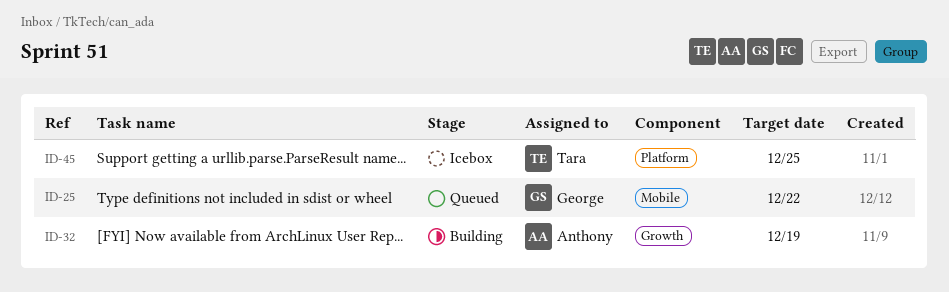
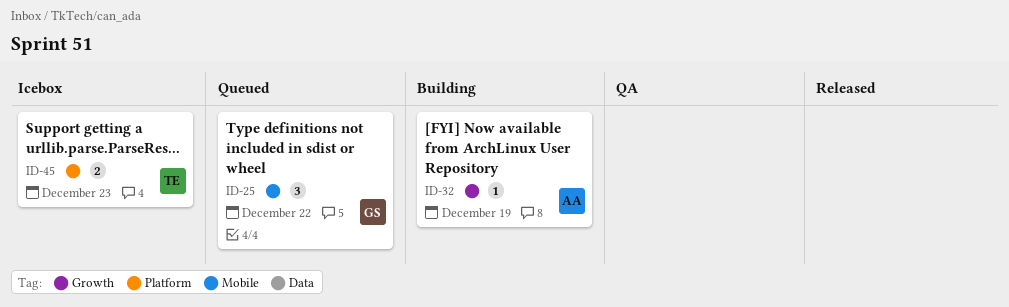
ID-45, due: Dec 25 -> Dec 23

